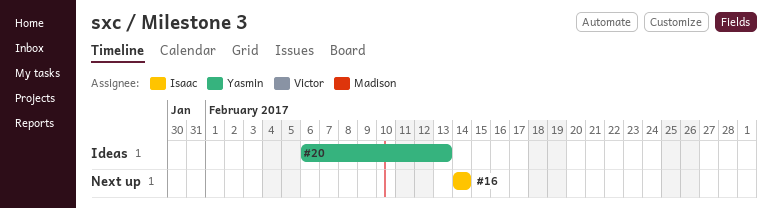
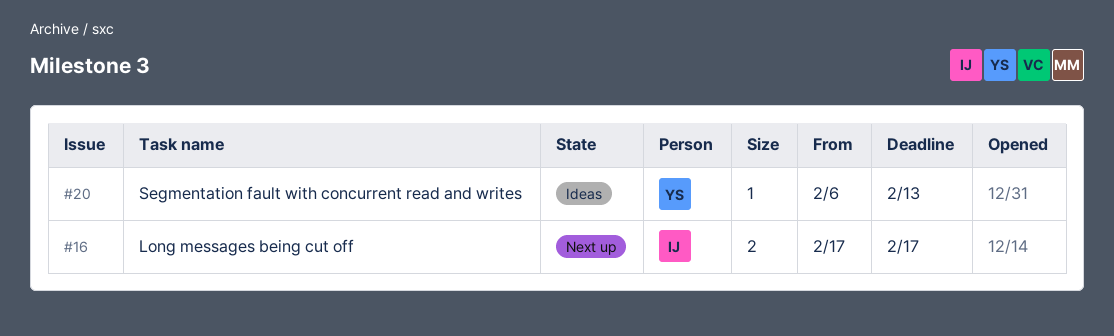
#16, start: Feb 14 -> Feb 17
#16, due: Feb 14 -> Feb 17

